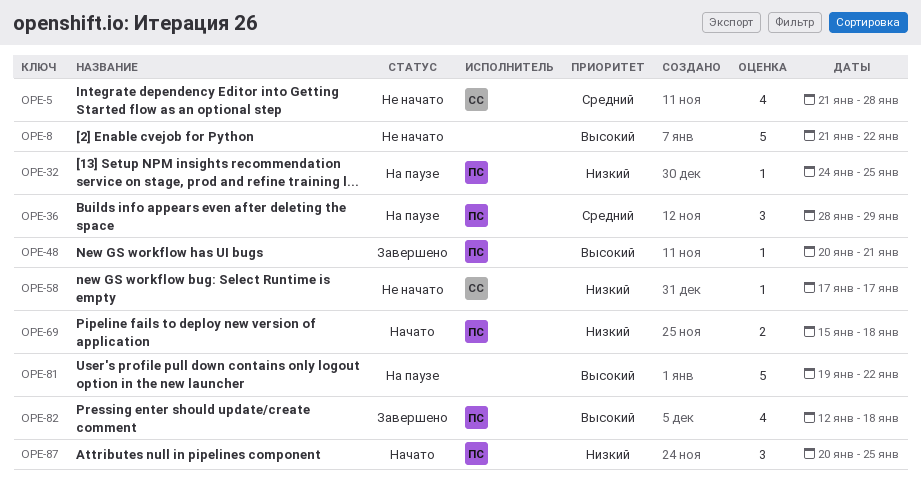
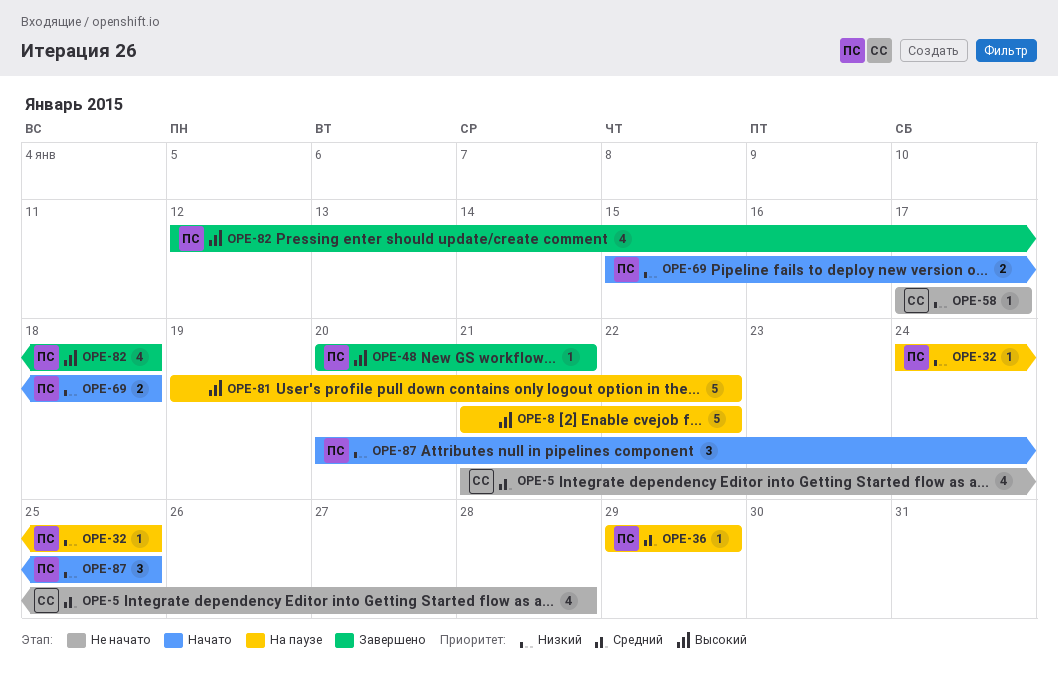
OPE-8, status: Не начато -> На паузе
OPE-36, estimate: 3 -> 1
OPE-36, start: Jan 28 -> Jan 29

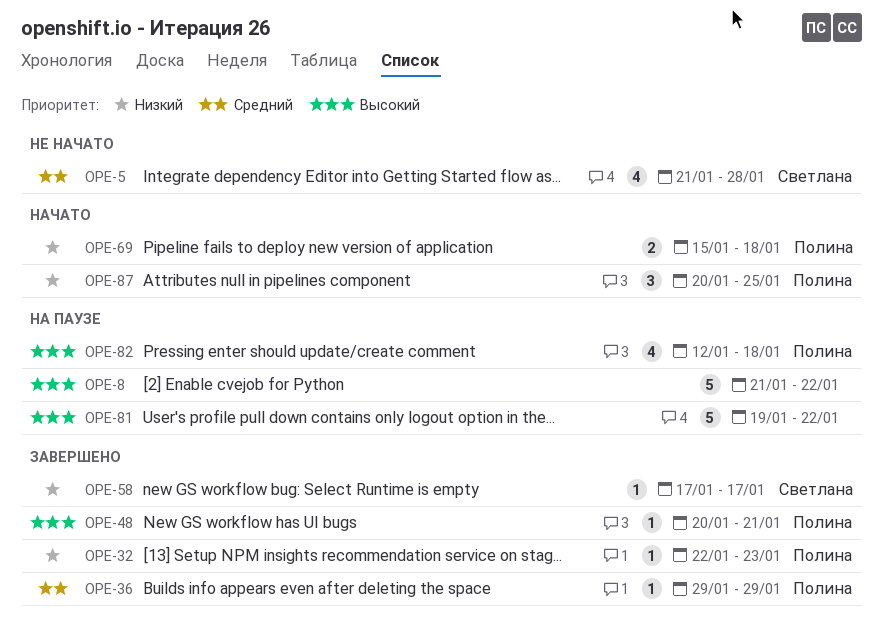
OPE-32, status: На паузе -> Завершено
OPE-32, start: Jan 24 -> Jan 22
OPE-32, due: Jan 25 -> Jan 23
OPE-36, status: На паузе -> Завершено
OPE-58, status: Не начато -> Завершено
OPE-82, status: Завершено -> На паузе

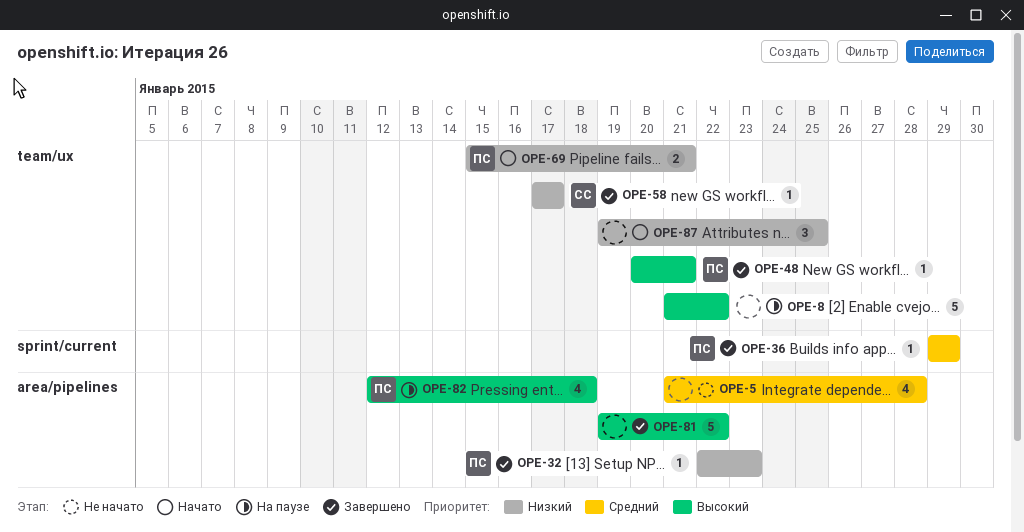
OPE-5, owner: Светлана -> none
OPE-69, due: Jan 18 -> Jan 21
OPE-81, status: На паузе -> Завершено
OPE-87, owner: Полина -> none
OPE-87, start: Jan 20 -> Jan 19

